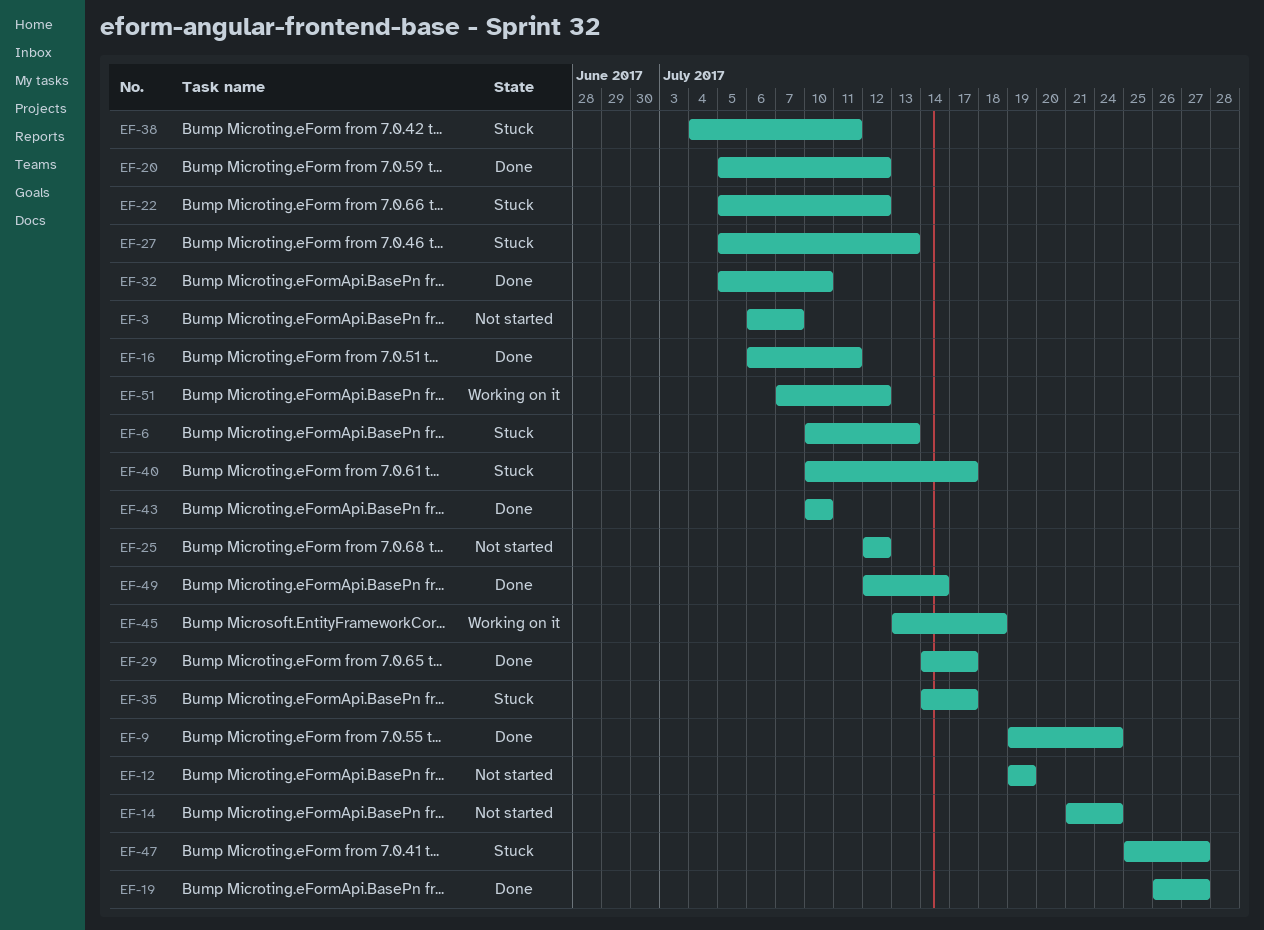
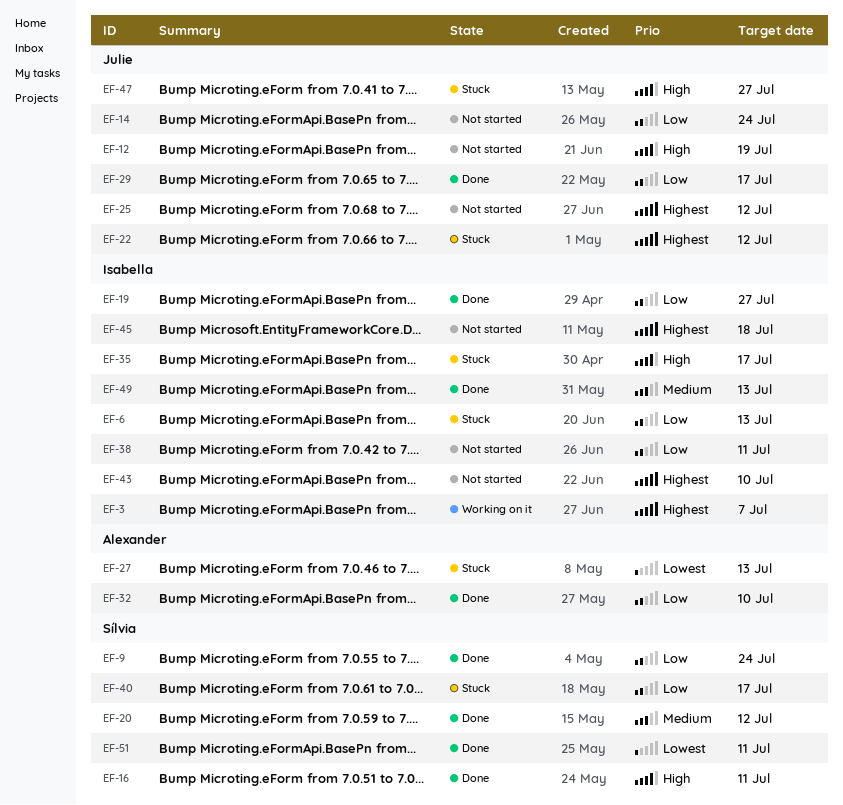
EF-3, status: Not started -> Working on it
EF-38, status: Stuck -> Not started
EF-43, status: Done -> Not started
EF-45, status: Working on it -> Not started
EF-49, due: Jul 14 -> Jul 13
EF-51, status: Working on it -> Done
EF-51, due: Jul 12 -> Jul 11

